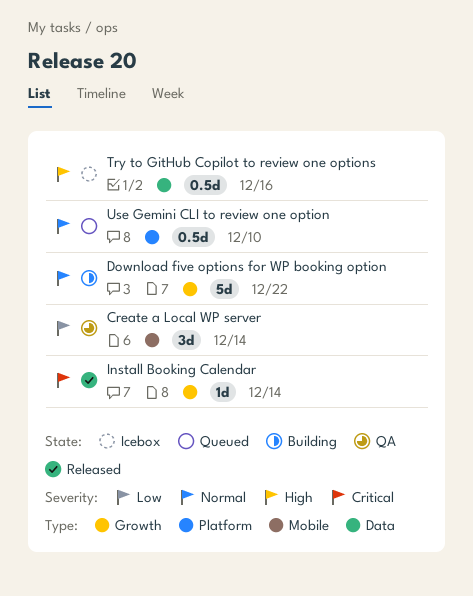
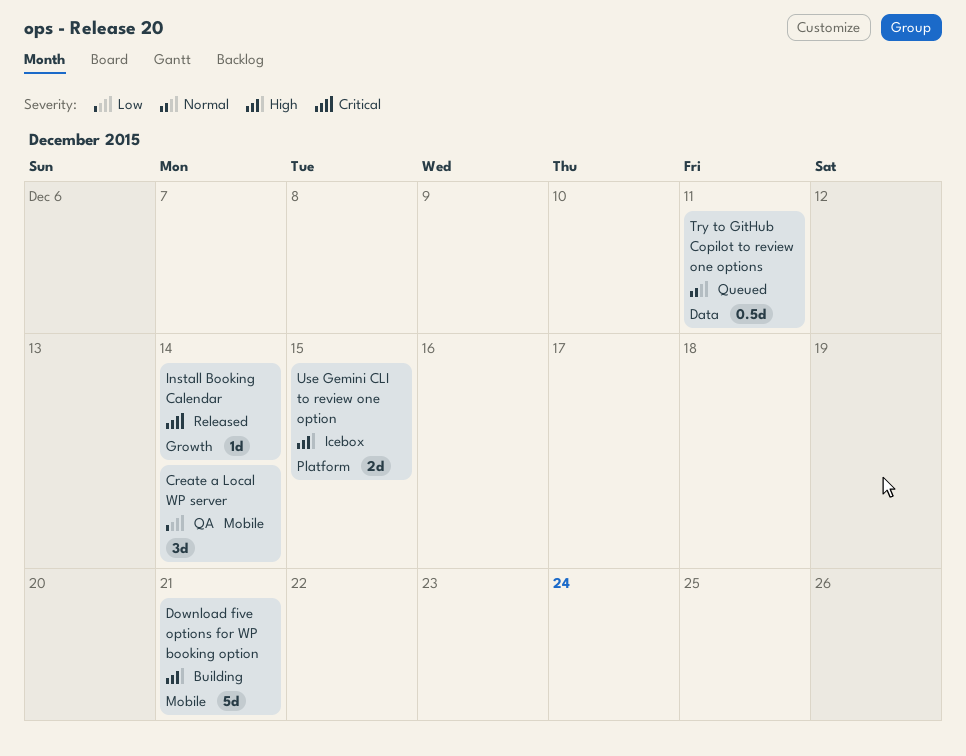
Download five options for WP booking option, priority: Normal -> High
Download five options for WP booking option, label: Growth -> Mobile
Download five options for WP booking option, due: Dec 22 -> Dec 21
Try to GitHub Copilot to review one options, status: Icebox -> Queued
Try to GitHub Copilot to review one options, priority: High -> Normal
Try to GitHub Copilot to review one options, due: Dec 16 -> Dec 11
Use Gemini CLI to review one option, status: Queued -> Icebox
Use Gemini CLI to review one option, priority: Normal -> High
Use Gemini CLI to review one option, estimate: 0.5d -> 2d
Use Gemini CLI to review one option, due: Dec 10 -> Dec 15

